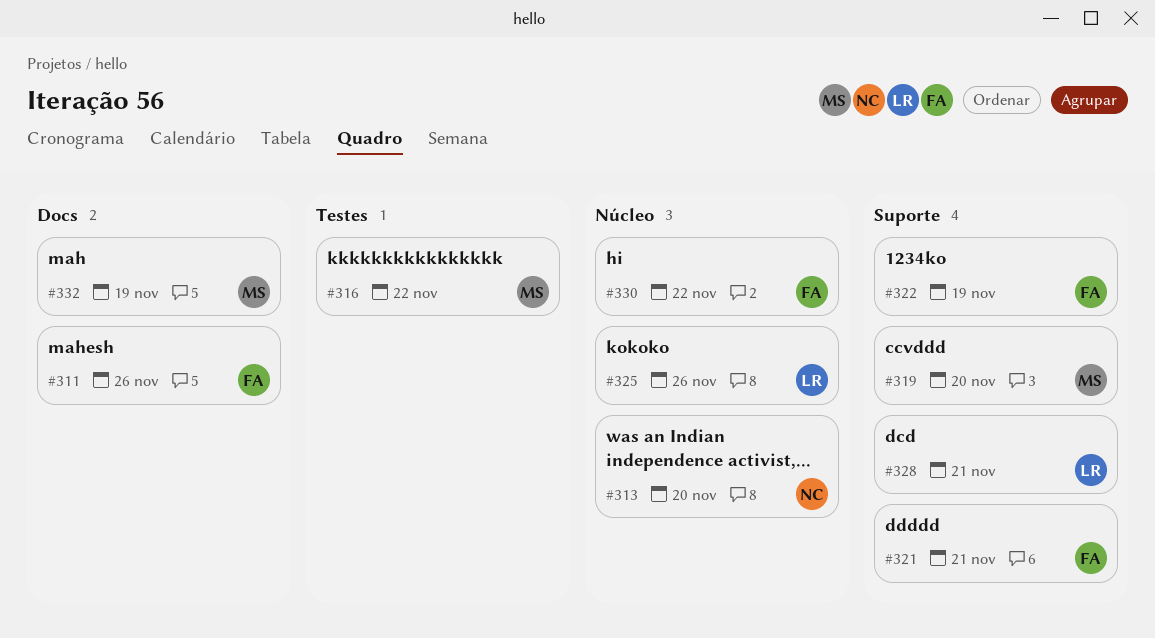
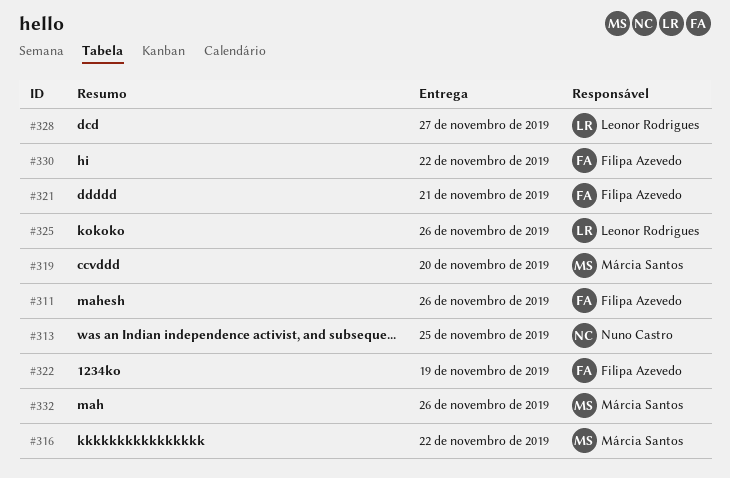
#313, due: Nov 20 -> Nov 25
#328, due: Nov 21 -> Nov 27
#332, due: Nov 19 -> Nov 26

